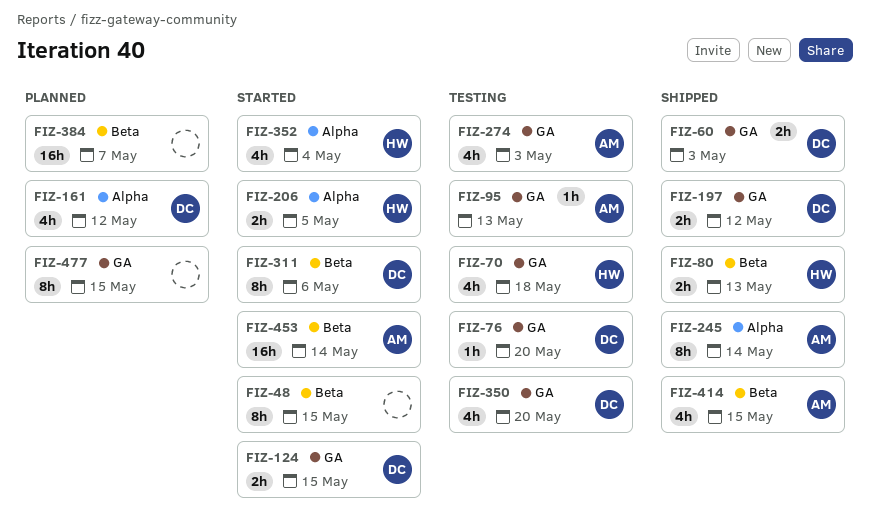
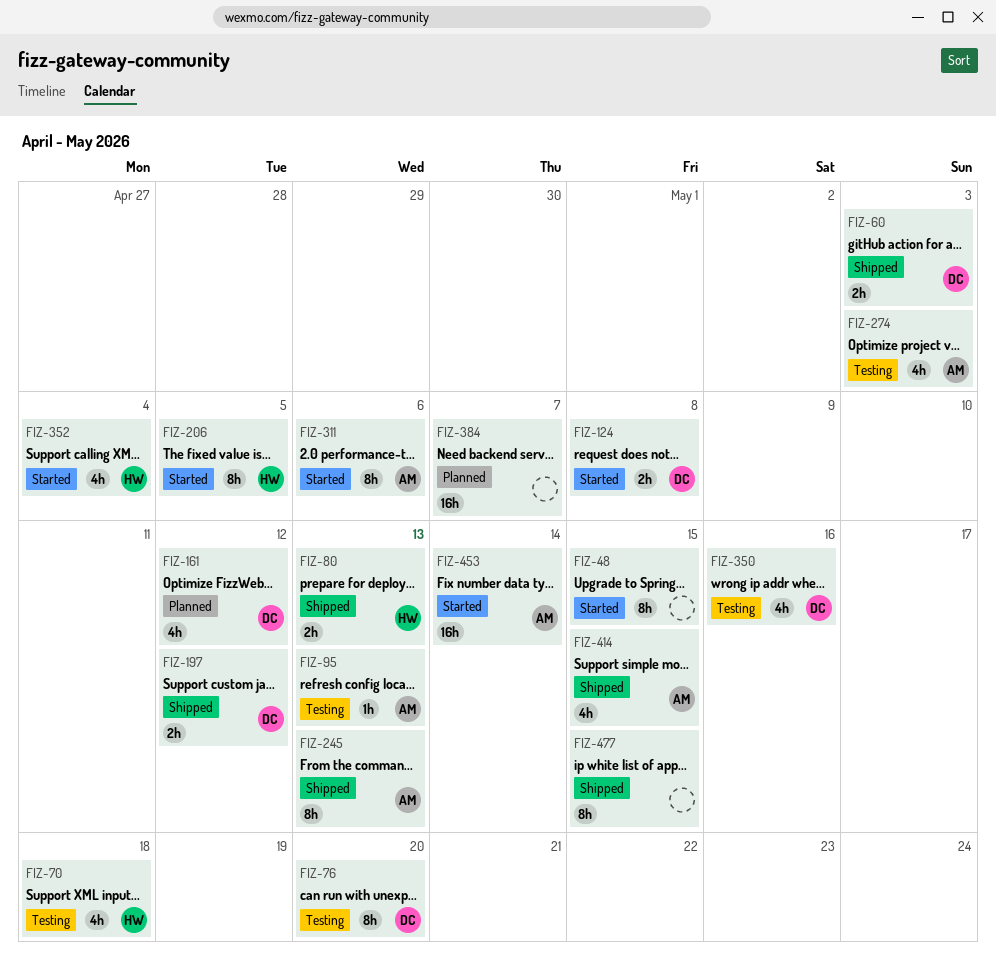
FIZ-76, estimate: 1h -> 8h
FIZ-124, due: May 15 -> May 8
FIZ-206, estimate: 2h -> 8h
FIZ-245, due: May 14 -> May 13
FIZ-311, owner: DC -> AM
FIZ-350, due: May 20 -> May 16
FIZ-477, status: Planned -> Shipped

